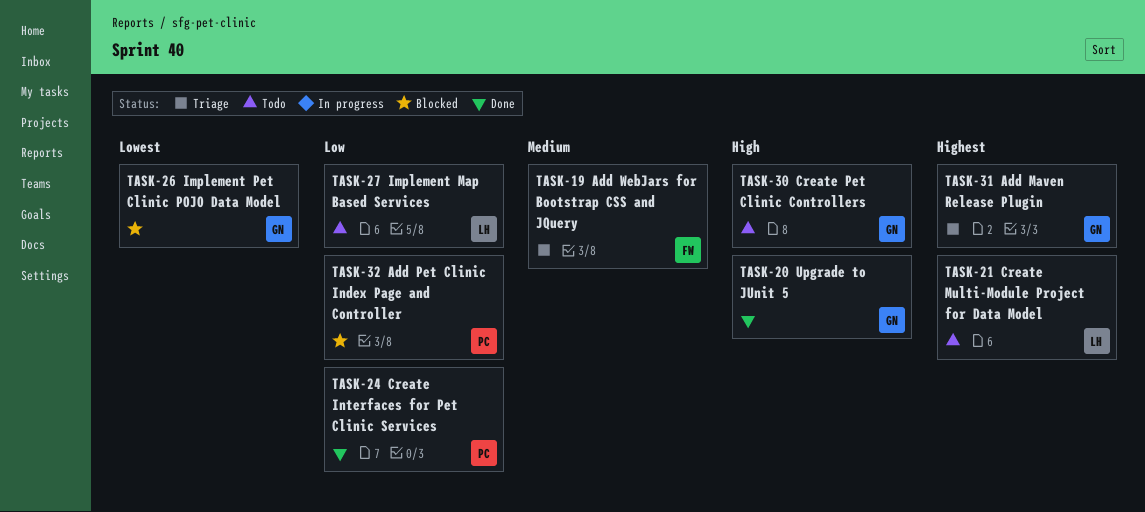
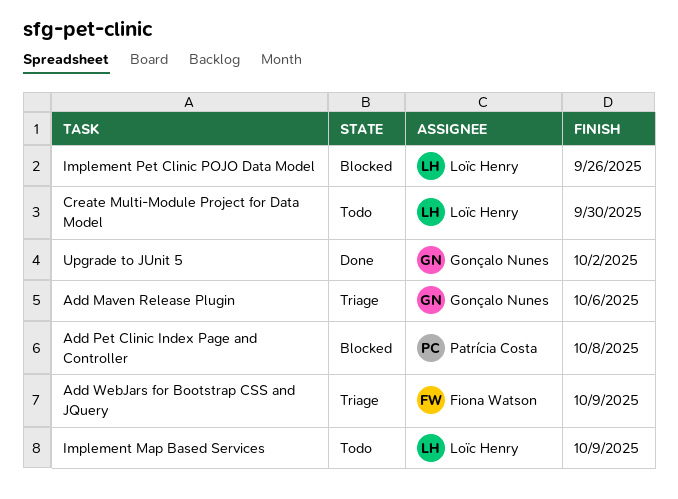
Create Interfaces for Pet Clinic Services: present -> none
Create Pet Clinic Controllers: present -> none
Implement Pet Clinic POJO Data Model, owner: Gonçalo Nunes -> Loïc Henry

